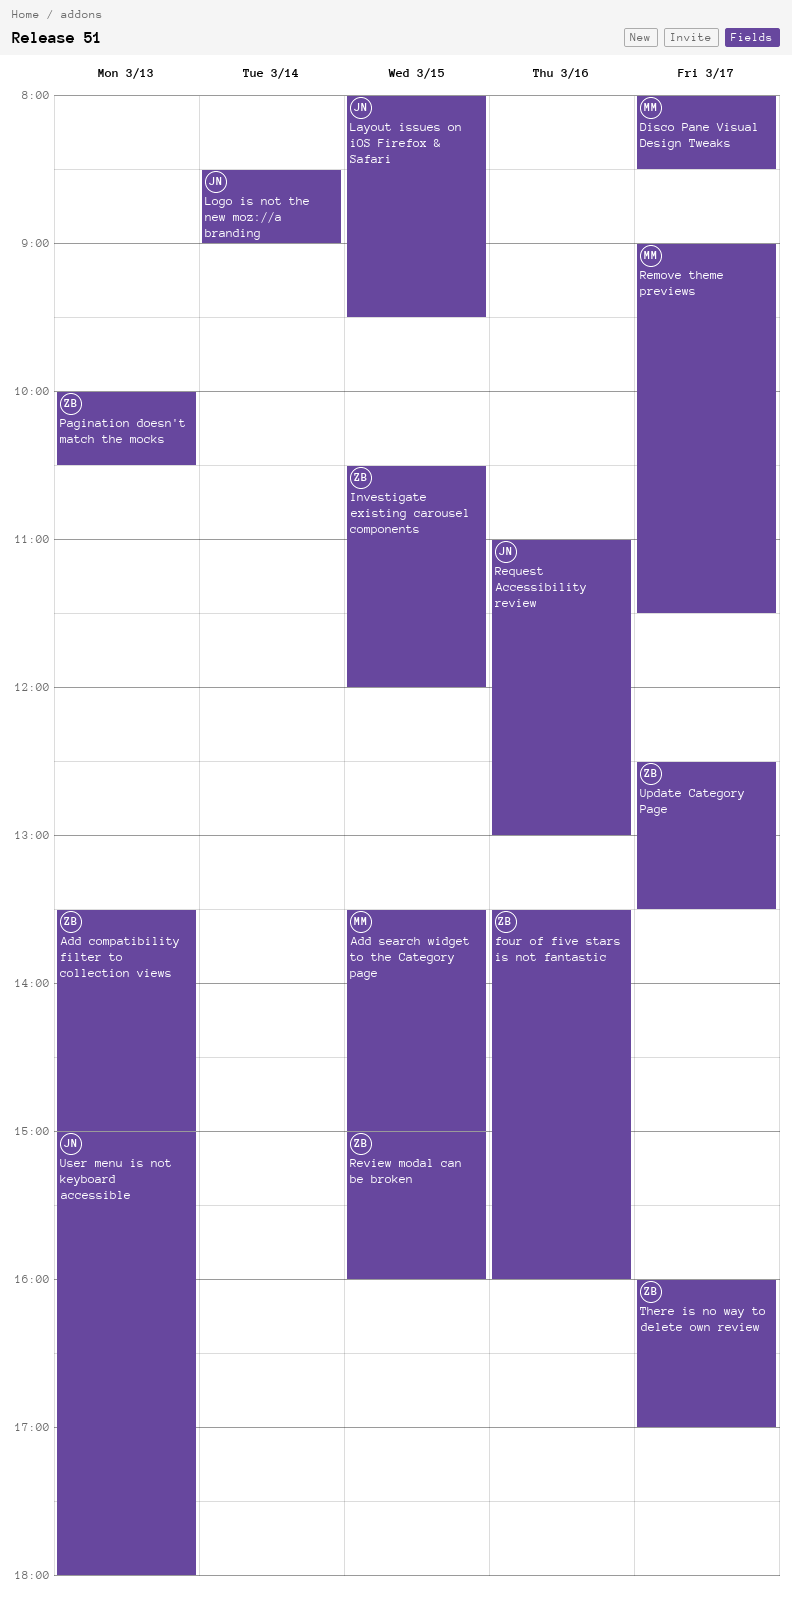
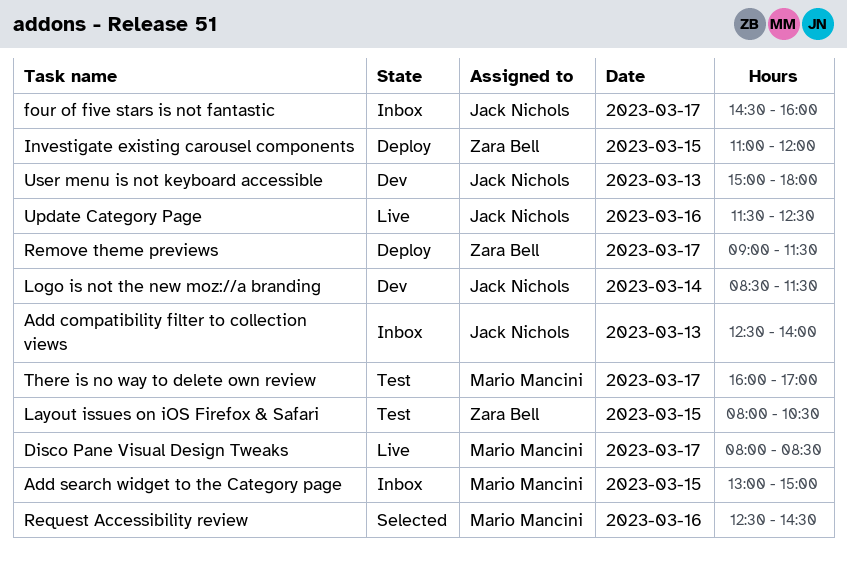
Add compatibility filter to collection views, owner: Zara Bell -> Jack Nichols
Add compatibility filter to collection views, begins: 13:30 -> 12:30
Add compatibility filter to collection views, ends: 15:00 -> 14:00
Add search widget to the Category page, begins: 13:30 -> 13:00
four of five stars is not fantastic, owner: Zara Bell -> Jack Nichols
four of five stars is not fantastic, day: Mar 16 -> Mar 17
four of five stars is not fantastic, begins: 13:30 -> 14:30
Investigate existing carousel components, begins: 10:30 -> 11:00
Layout issues on iOS Firefox & Safari, owner: Jack Nichols -> Zara Bell
Layout issues on iOS Firefox & Safari, ends: 09:30 -> 10:30
Logo is not the new moz://a branding, ends: 09:00 -> 11:30
Pagination doesn't match the mocks: present -> none
Remove theme previews, owner: Mario Mancini -> Zara Bell
Request Accessibility review, owner: Jack Nichols -> Mario Mancini
Request Accessibility review, begins: 11:00 -> 12:30
Request Accessibility review, ends: 13:00 -> 14:30
Review modal can be broken: present -> none
There is no way to delete own review, owner: Zara Bell -> Mario Mancini
Update Category Page, owner: Zara Bell -> Jack Nichols
Update Category Page, day: Mar 17 -> Mar 16
Update Category Page, begins: 12:30 -> 11:30
Update Category Page, ends: 13:30 -> 12:30

